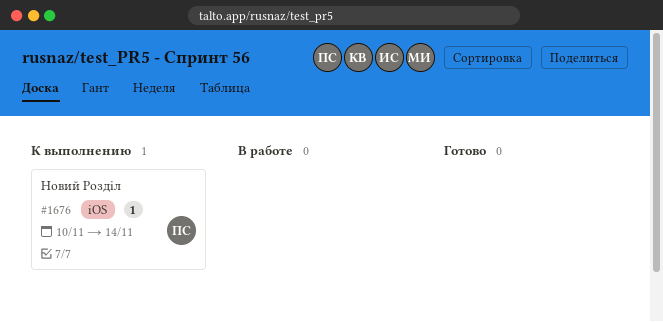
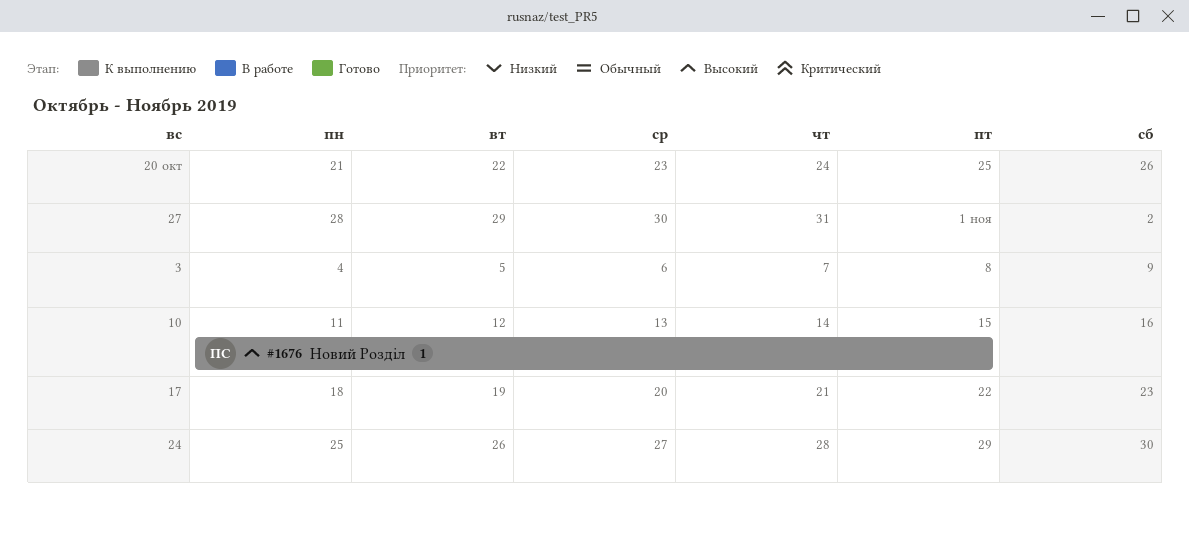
#1676, start: Nov 10 -> Nov 11
#1676, due: Nov 14 -> Nov 15

